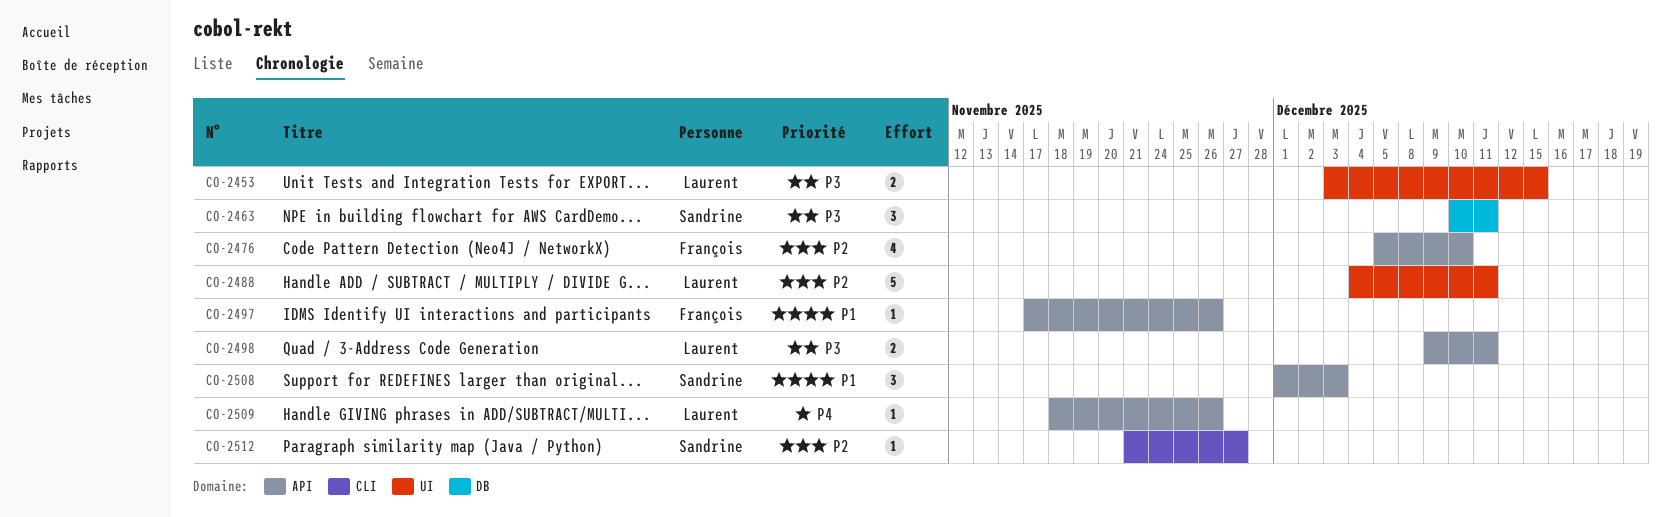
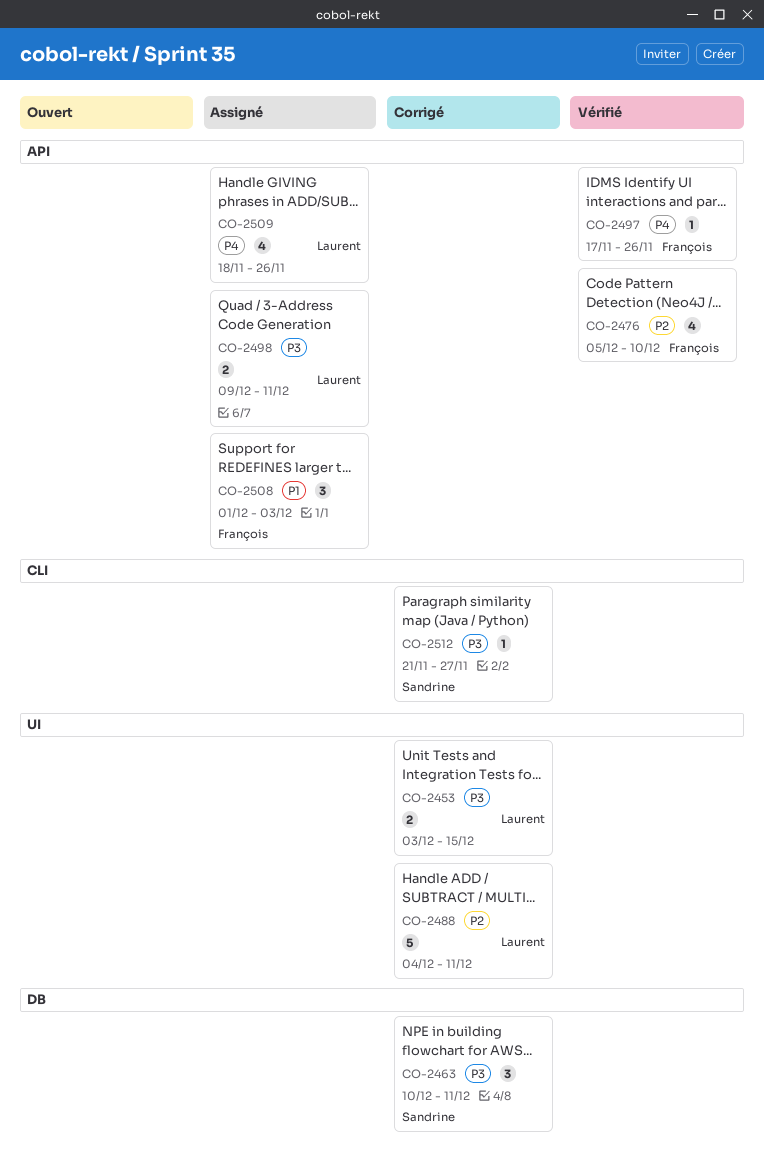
CO-2497, priority: P1 -> P4
CO-2508, owner: Sandrine -> François
CO-2509, estimate: 1 -> 4
CO-2512, priority: P2 -> P3

